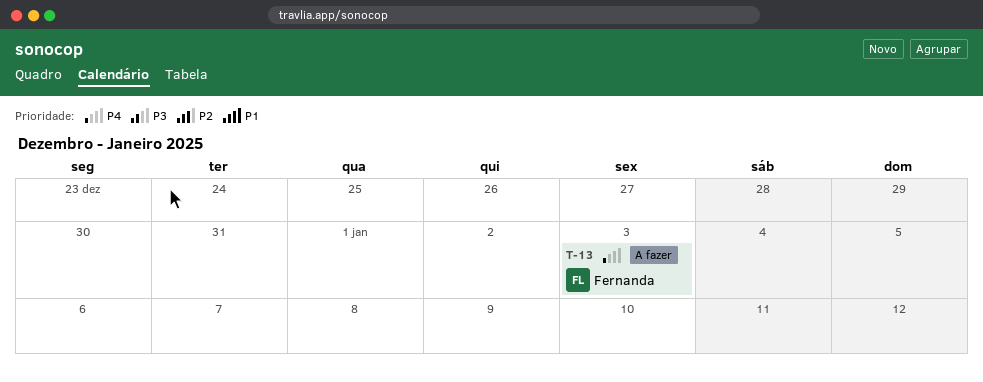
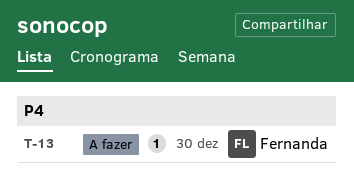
T-13, due: Jan 3 -> Dec 30

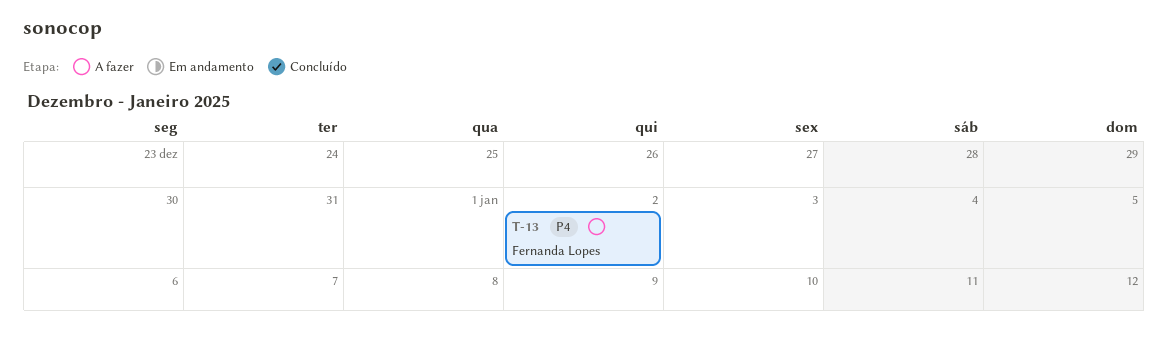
T-13, due: Dec 30 -> Jan 2

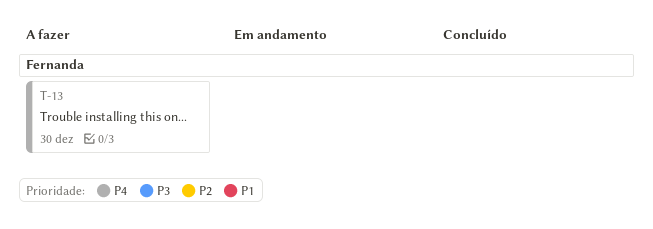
T-13, due: Jan 2 -> Dec 30

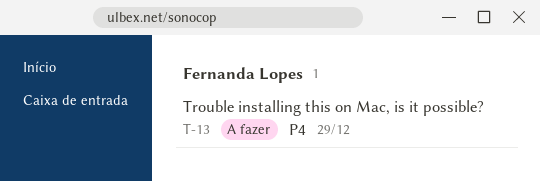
T-13, due: Dec 30 -> Dec 29

